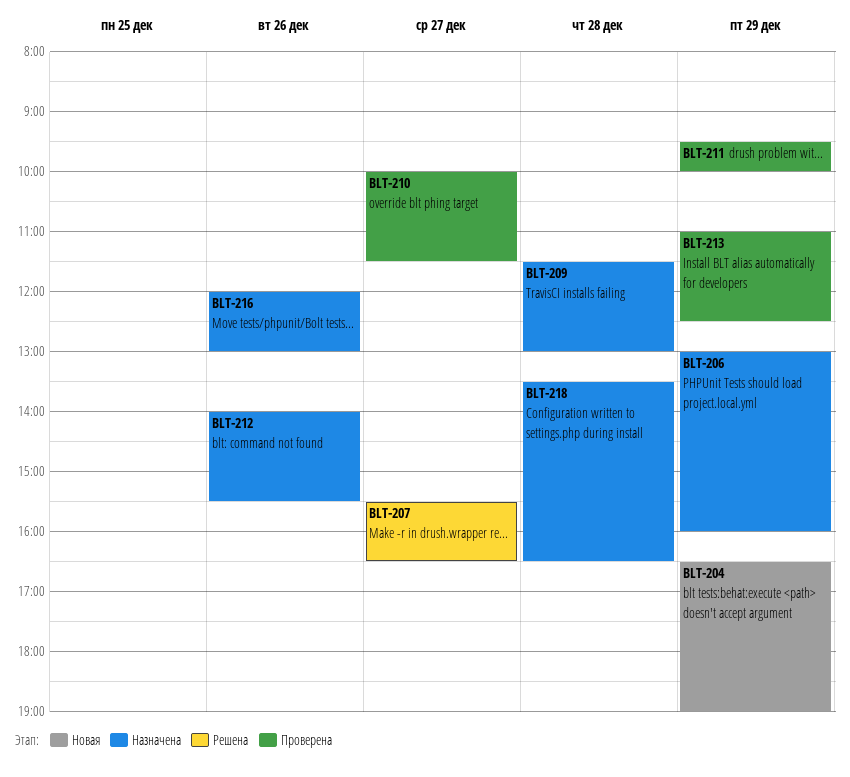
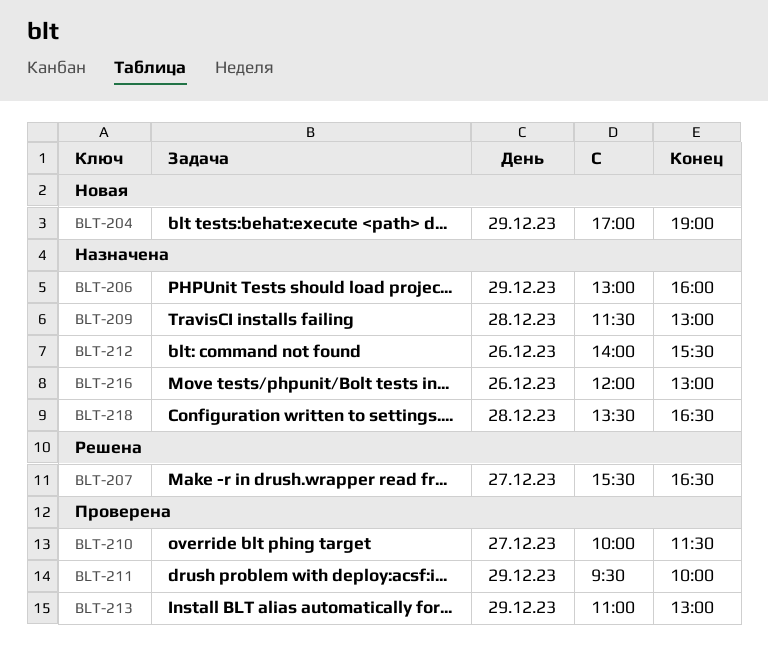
BLT-204, begins: 16:30 -> 17:00
BLT-213, ends: 12:30 -> 13:00

